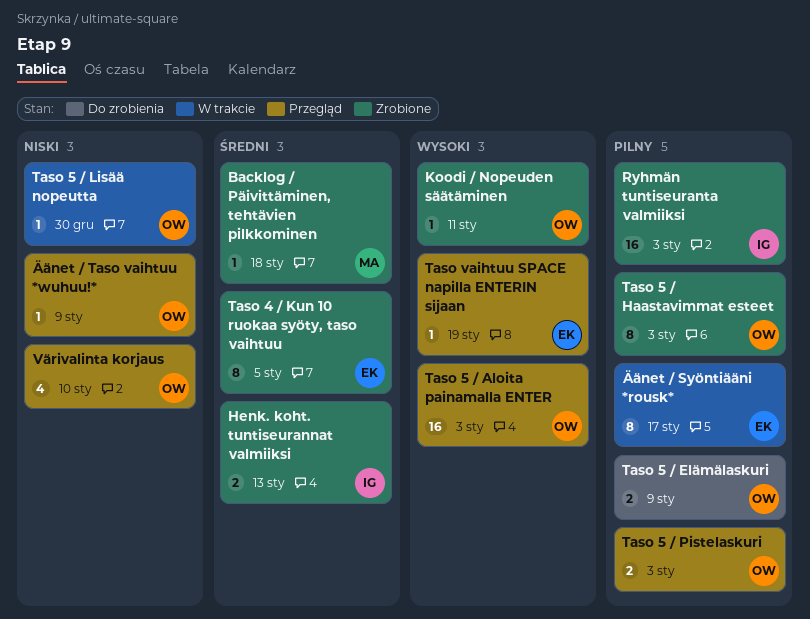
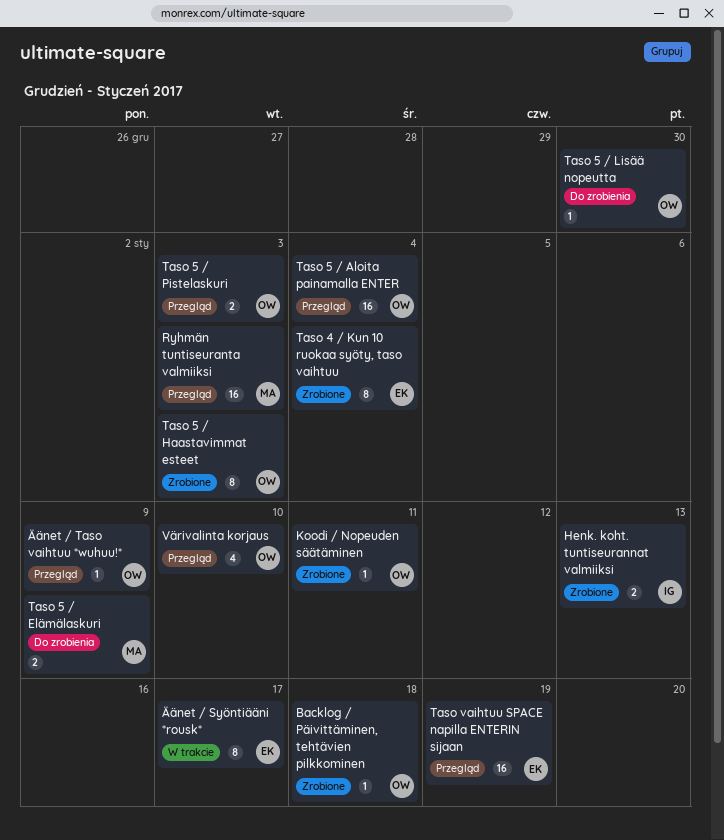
Backlog / Päivittäminen, tehtävien pilkkominen, owner: MA -> OW
Ryhmän tuntiseuranta valmiiksi, status: Zrobione -> Przegląd
Ryhmän tuntiseuranta valmiiksi, owner: IG -> MA
Taso 4 / Kun 10 ruokaa syöty, taso vaihtuu, due: Jan 5 -> Jan 4
Taso 5 / Aloita painamalla ENTER, due: Jan 3 -> Jan 4
Taso 5 / Elämälaskuri, owner: OW -> MA
Taso 5 / Lisää nopeutta, status: W trakcie -> Do zrobienia
Taso vaihtuu SPACE napilla ENTERIN sijaan, estimate: 1 -> 16

